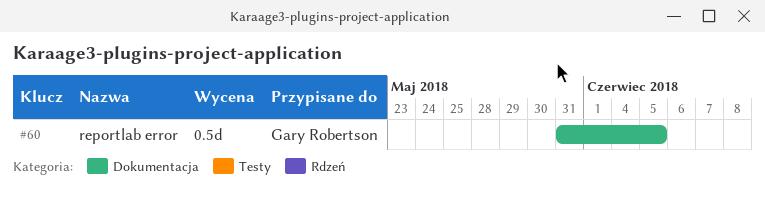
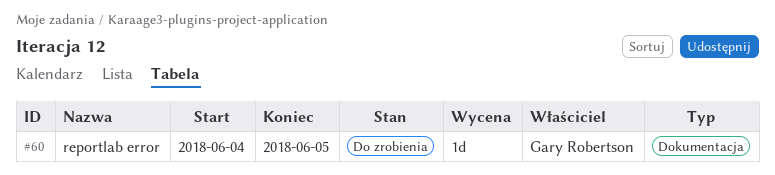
#60, estimate: 0.5d -> 1d
#60, start: May 31 -> Jun 4

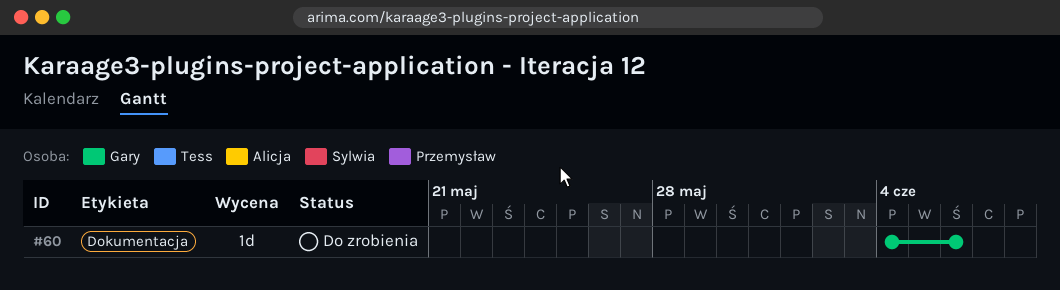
#60, due: Jun 5 -> Jun 6

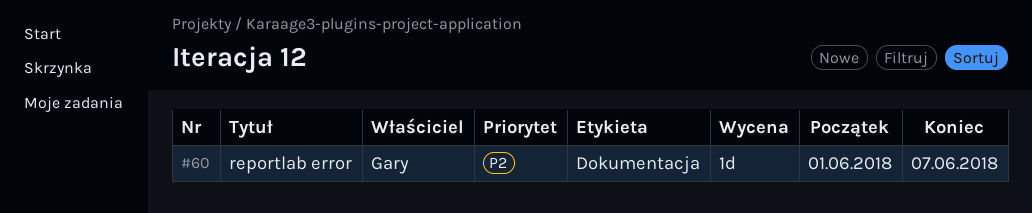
#60, start: Jun 4 -> Jun 1
#60, due: Jun 6 -> Jun 7

